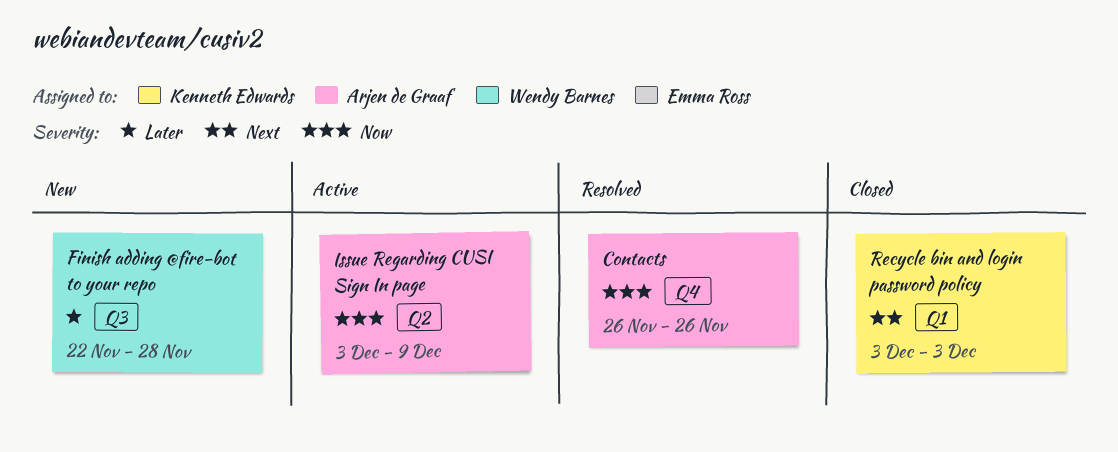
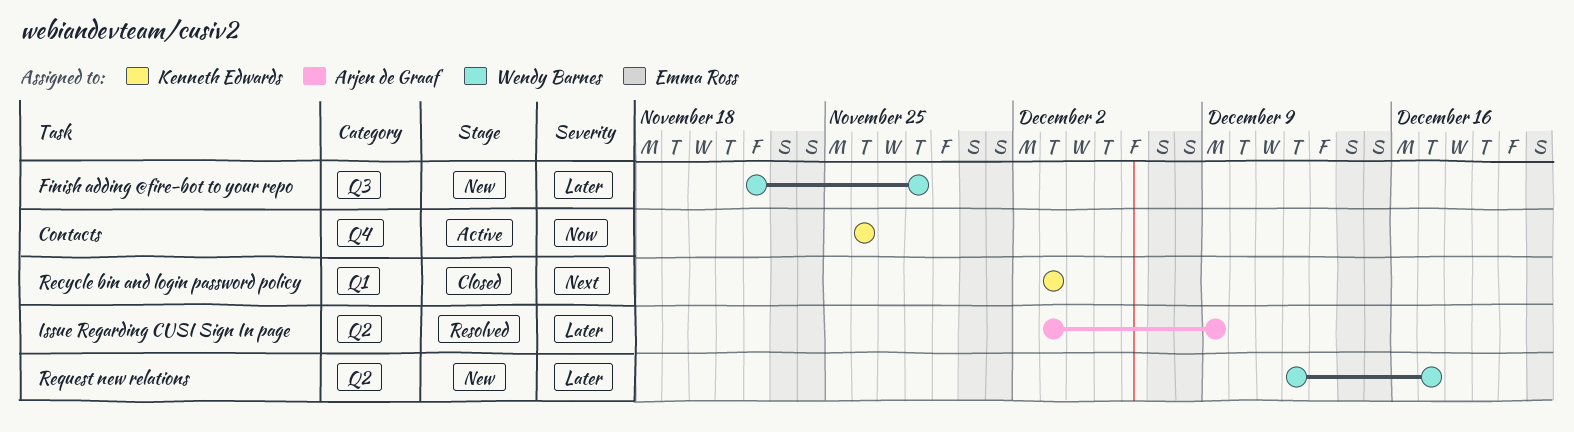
Contacts, status: Resolved -> Active
Contacts, owner: Arjen de Graaf -> Kenneth Edwards
Issue Regarding CUSI Sign In page, status: Active -> Resolved
Issue Regarding CUSI Sign In page, priority: Now -> Later
Request new relations: none -> present

